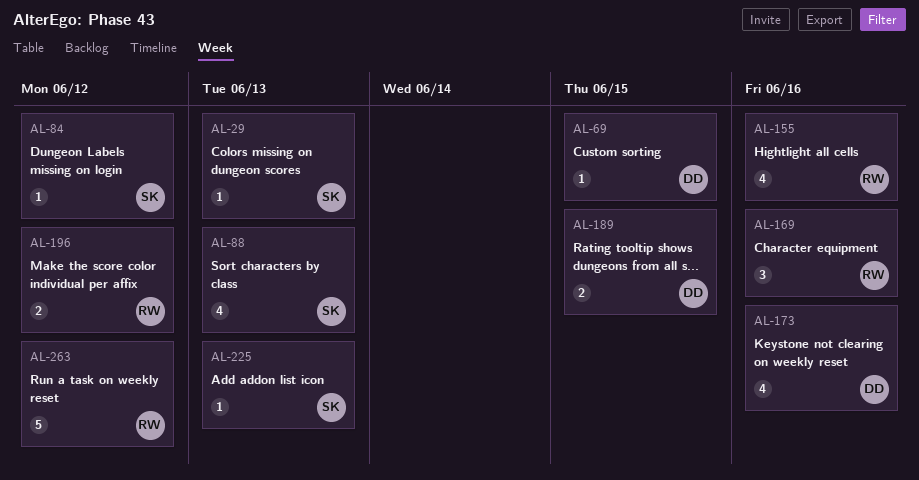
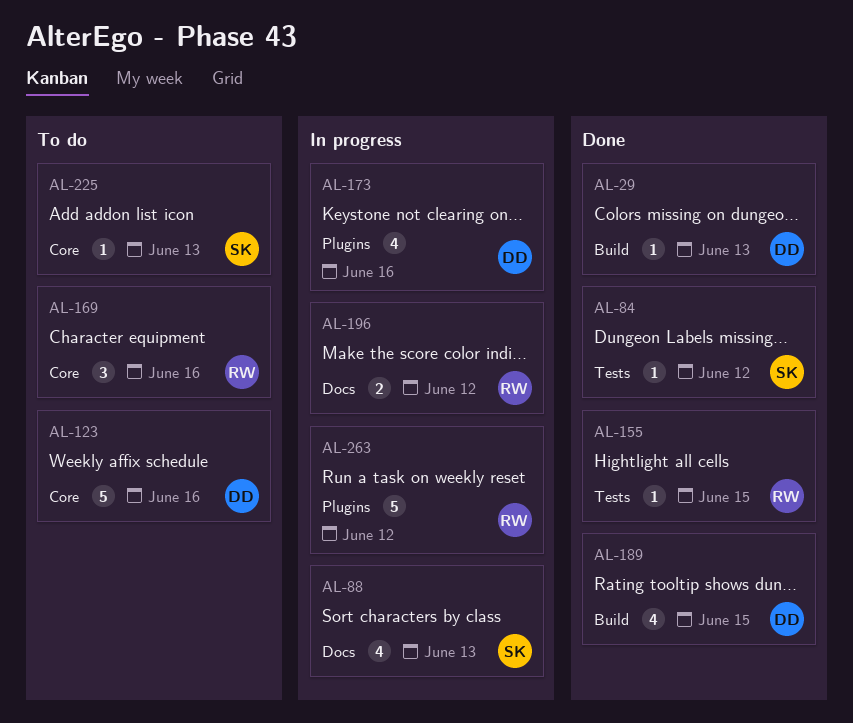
AL-29, owner: SK -> DD
AL-69: present -> none
AL-123: none -> present
AL-155, estimate: 4 -> 1
AL-155, due: Jun 16 -> Jun 15
AL-189, estimate: 2 -> 4

